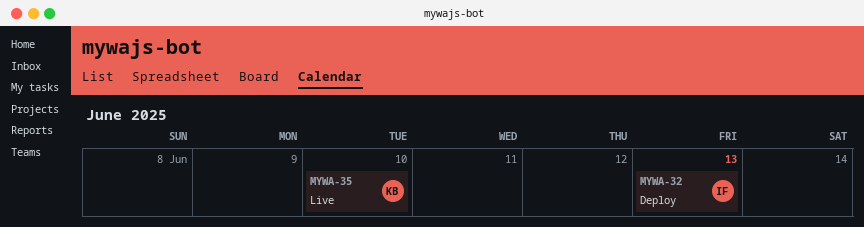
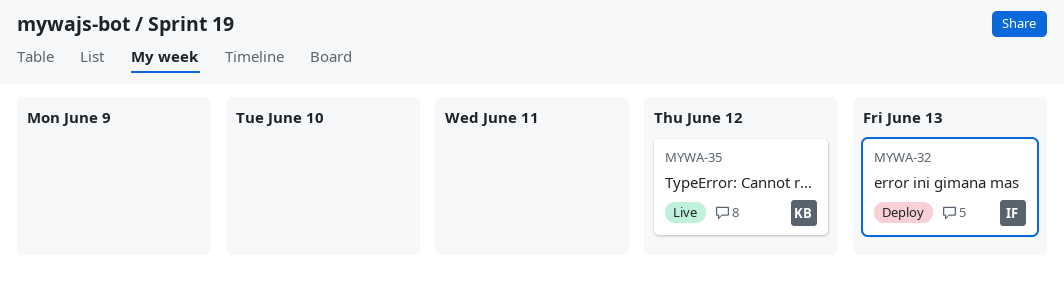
MYWA-35, due: Jun 10 -> Jun 12

